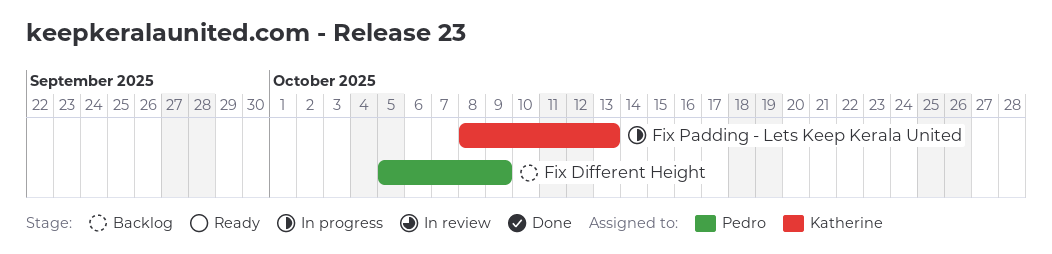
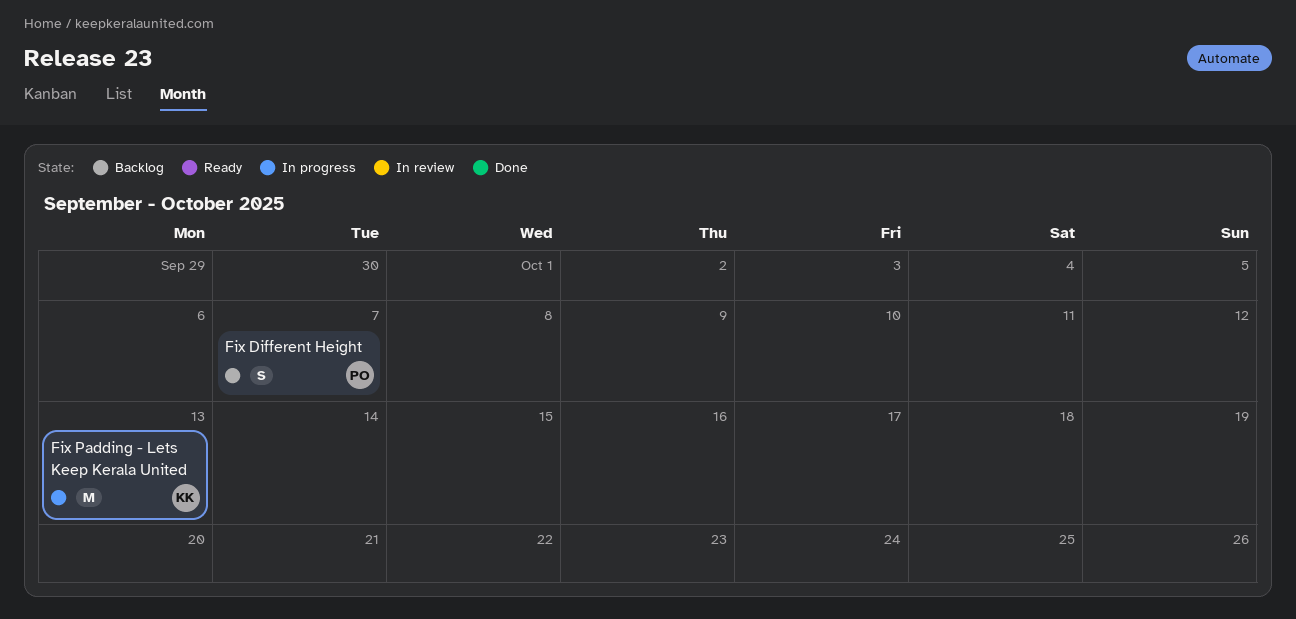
Fix Different Height, due: Oct 9 -> Oct 7

